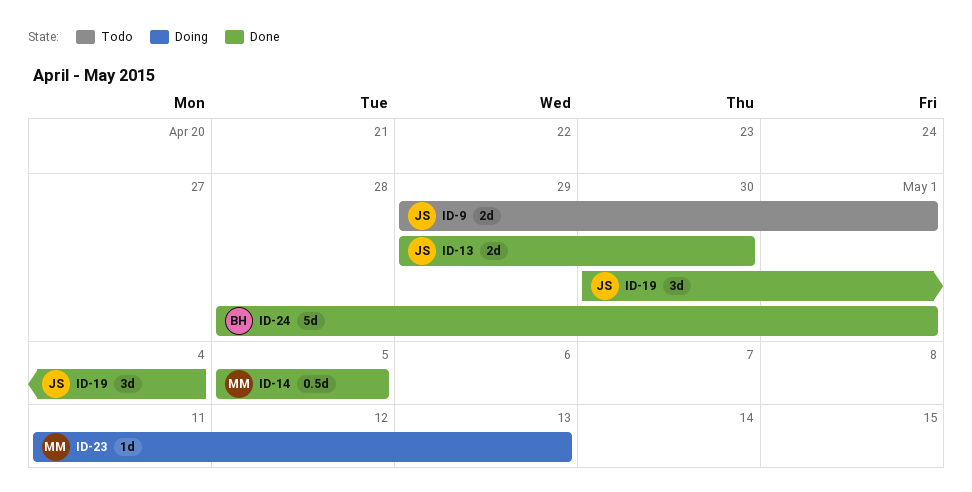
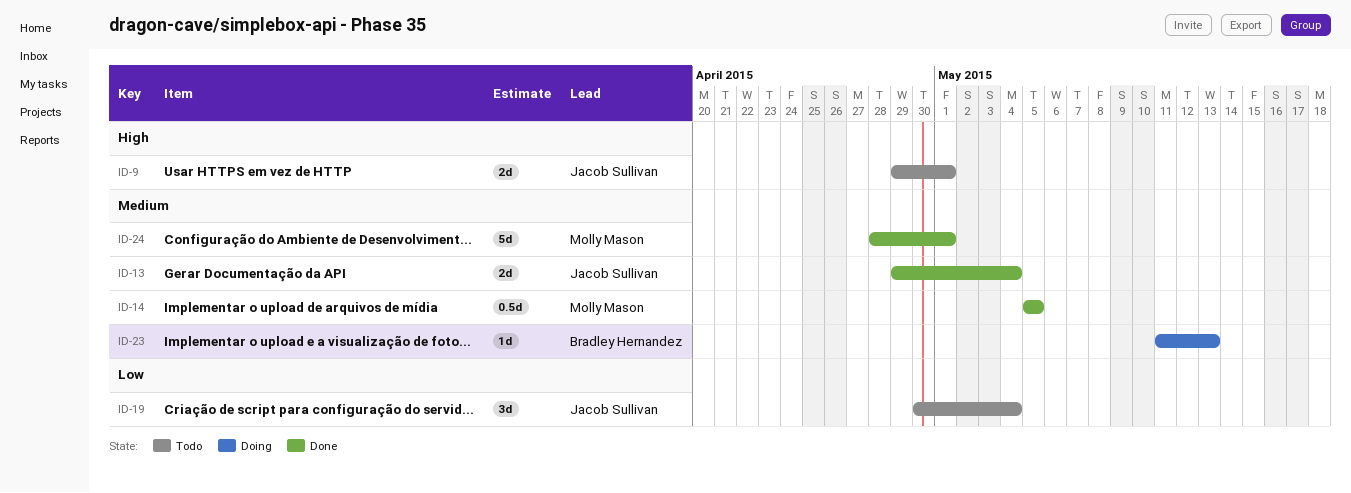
ID-13, due: Apr 30 -> May 4
ID-19, status: Done -> Todo
ID-23, owner: Molly Mason -> Bradley Hernandez
ID-24, owner: Bradley Hernandez -> Molly Mason

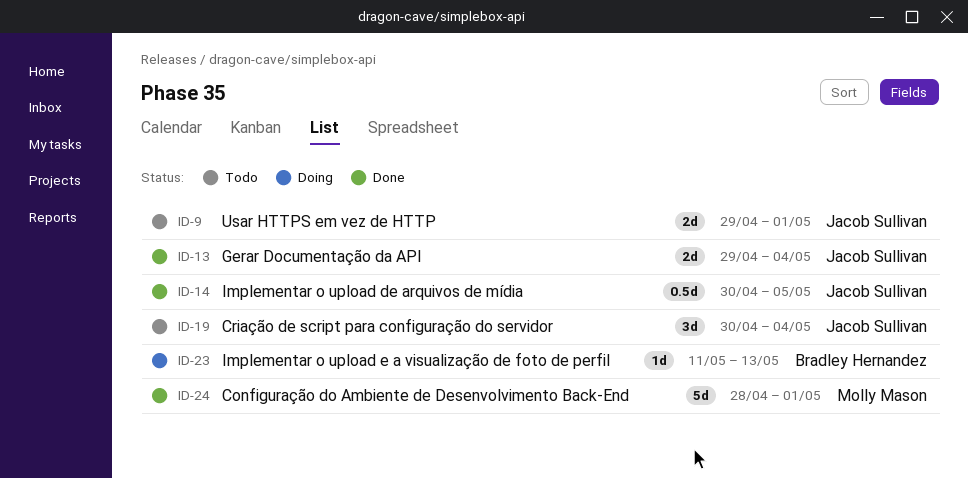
ID-14, owner: Molly Mason -> Jacob Sullivan
ID-14, start: May 5 -> Apr 30

